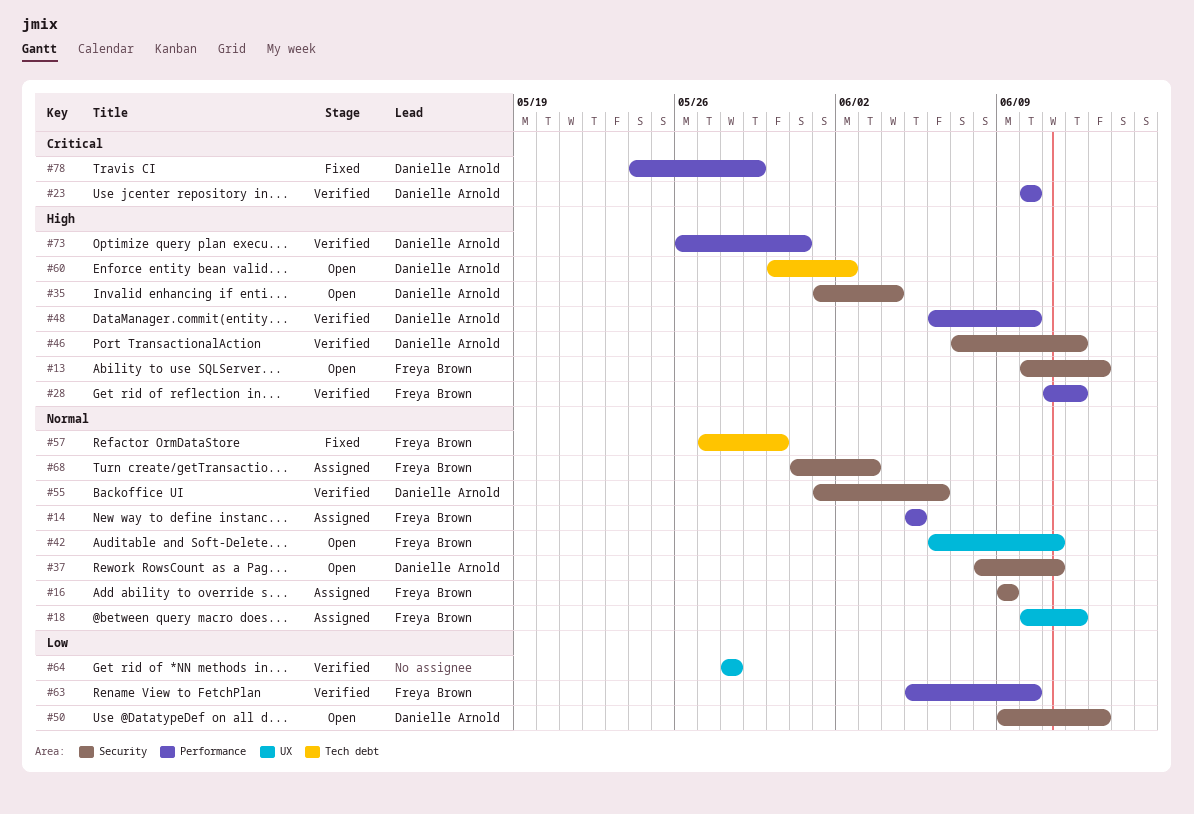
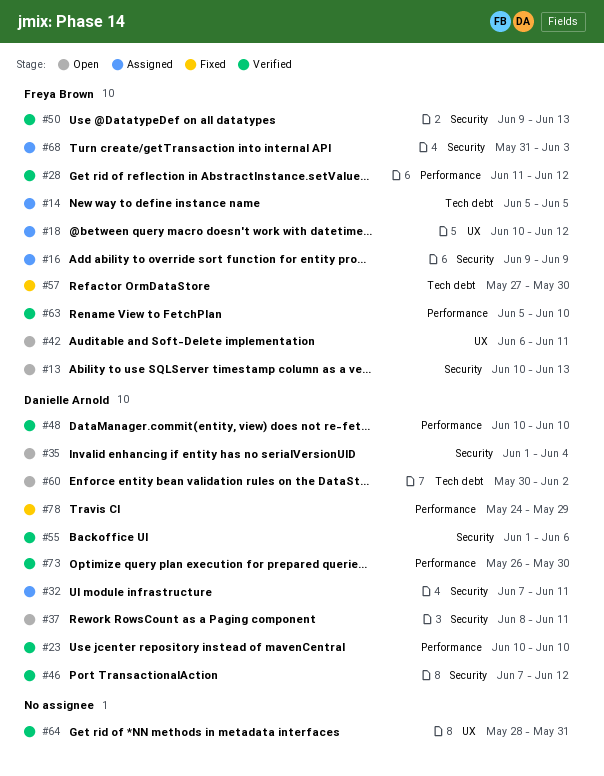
#14, label: Performance -> Tech debt
#32: none -> present
#48, start: Jun 6 -> Jun 10
#50, status: Open -> Verified
#50, owner: Danielle Arnold -> Freya Brown
#64, due: May 28 -> May 31
#73, due: May 31 -> May 30

